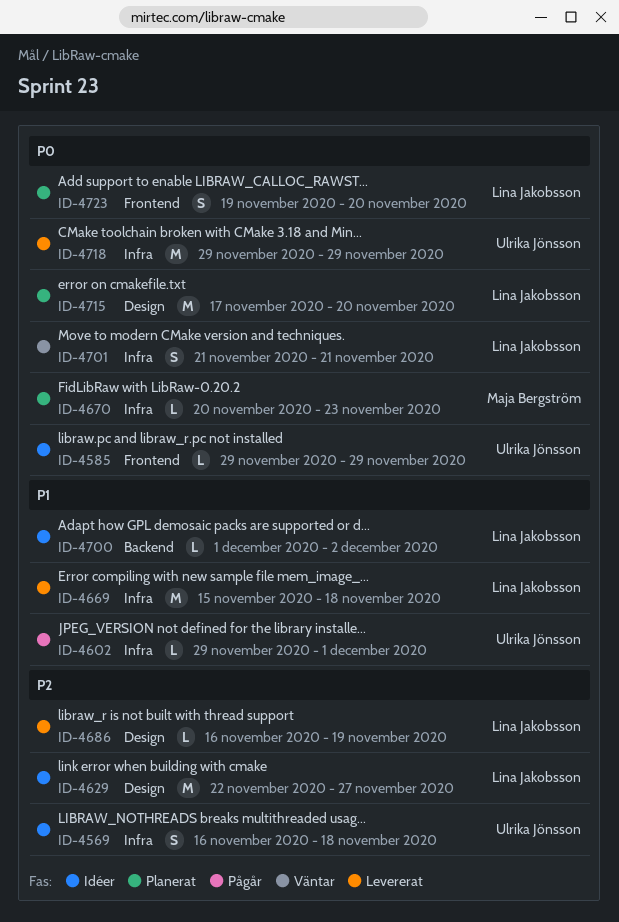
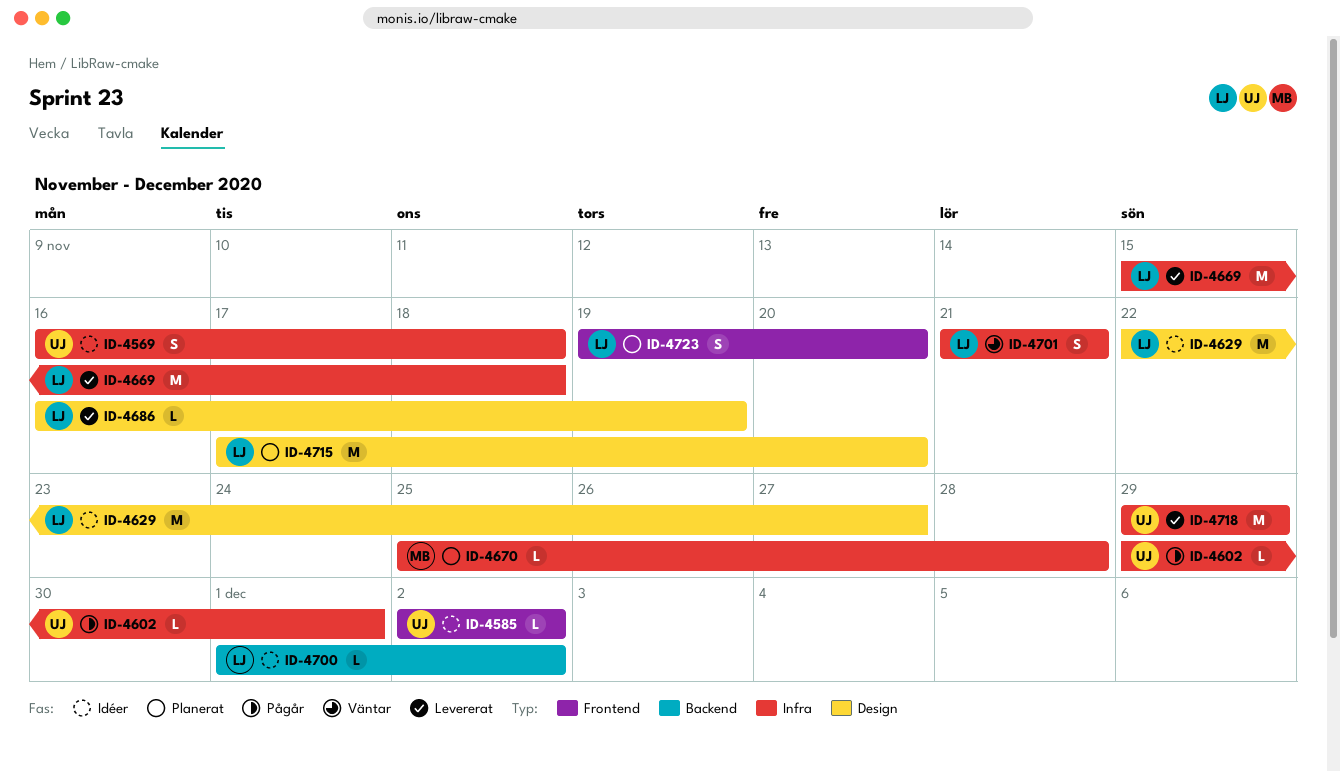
ID-4585, start: Nov 29 -> Dec 2
ID-4585, due: Nov 29 -> Dec 2
ID-4670, start: Nov 20 -> Nov 25
ID-4670, due: Nov 23 -> Nov 28

